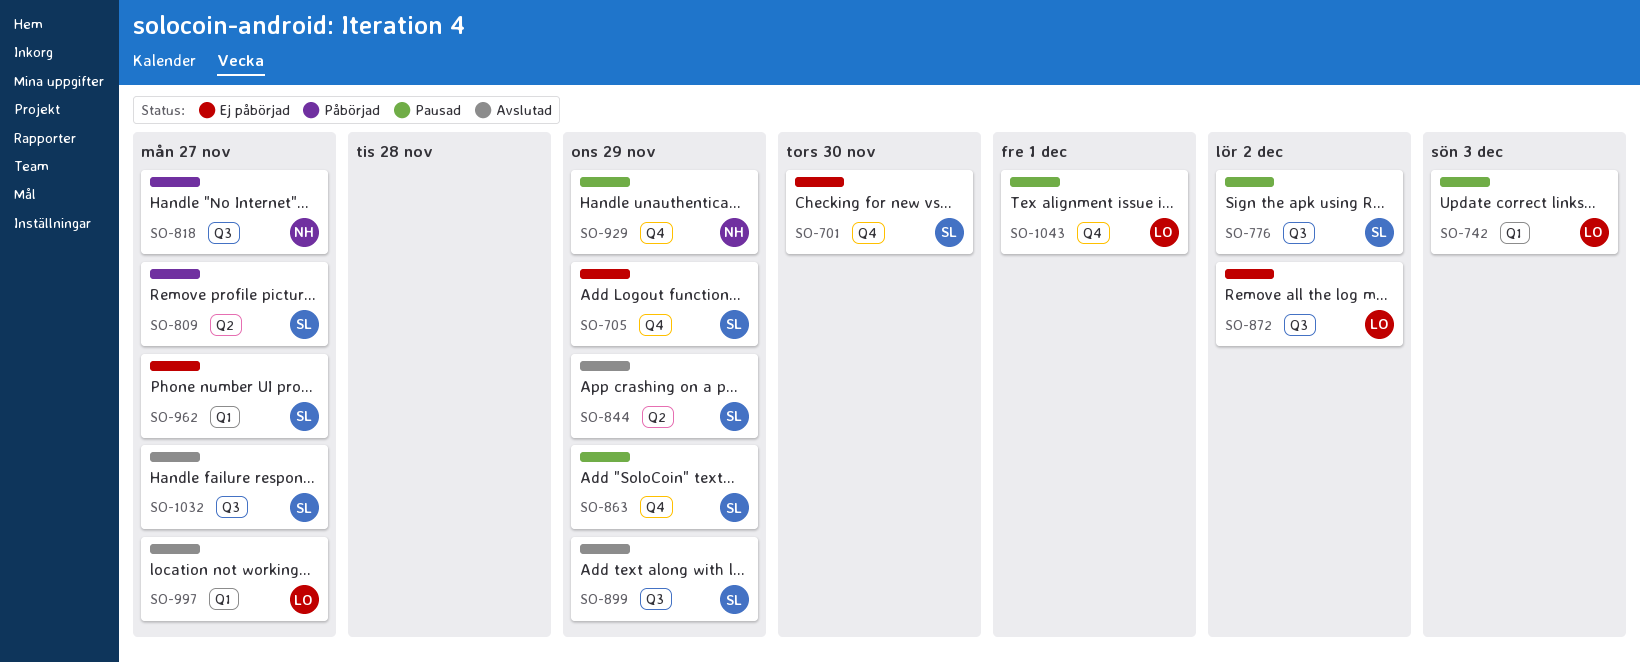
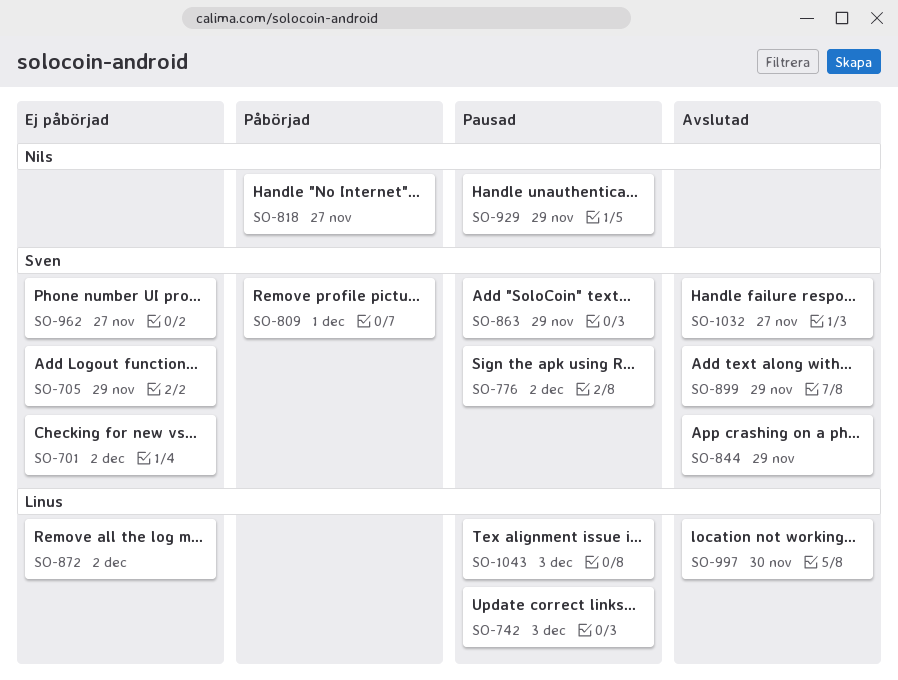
SO-701, due: Nov 30 -> Dec 2
SO-809, due: Nov 27 -> Dec 1
SO-997, due: Nov 27 -> Nov 30
SO-1043, due: Dec 1 -> Dec 3

